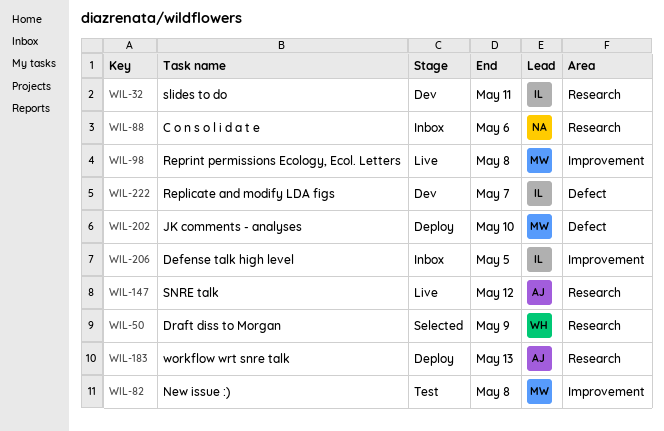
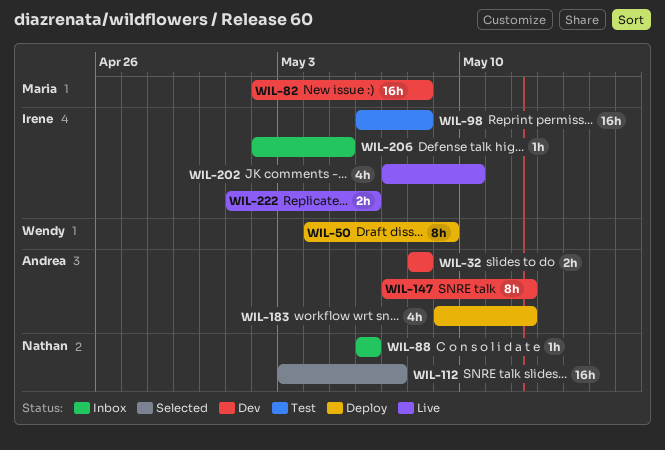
WIL-32, owner: Irene -> Andrea
WIL-32, due: May 11 -> May 8
WIL-50, status: Selected -> Deploy
WIL-82, status: Test -> Dev
WIL-98, status: Live -> Test
WIL-98, owner: Maria -> Irene
WIL-112: none -> present
WIL-147, status: Live -> Dev
WIL-183, due: May 13 -> May 12
WIL-202, status: Deploy -> Live
WIL-202, owner: Maria -> Irene
WIL-222, status: Dev -> Live
WIL-222, due: May 7 -> May 6

